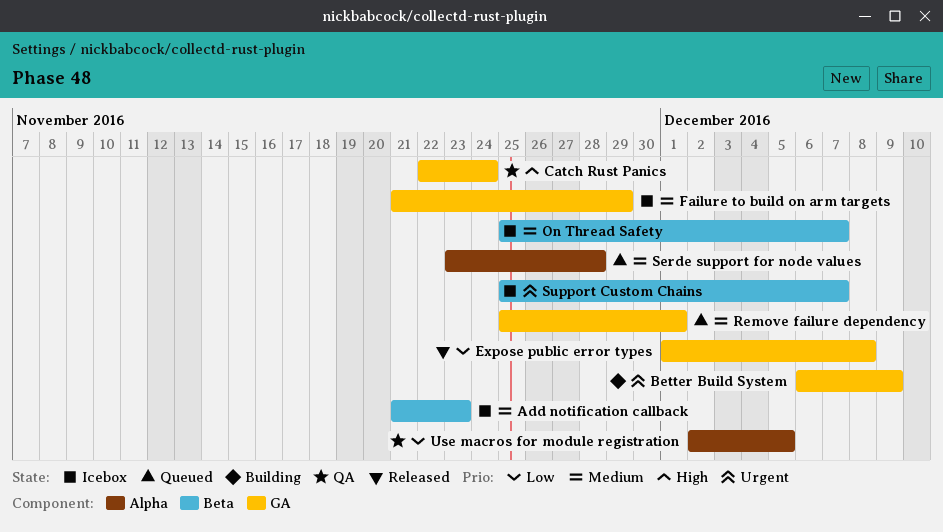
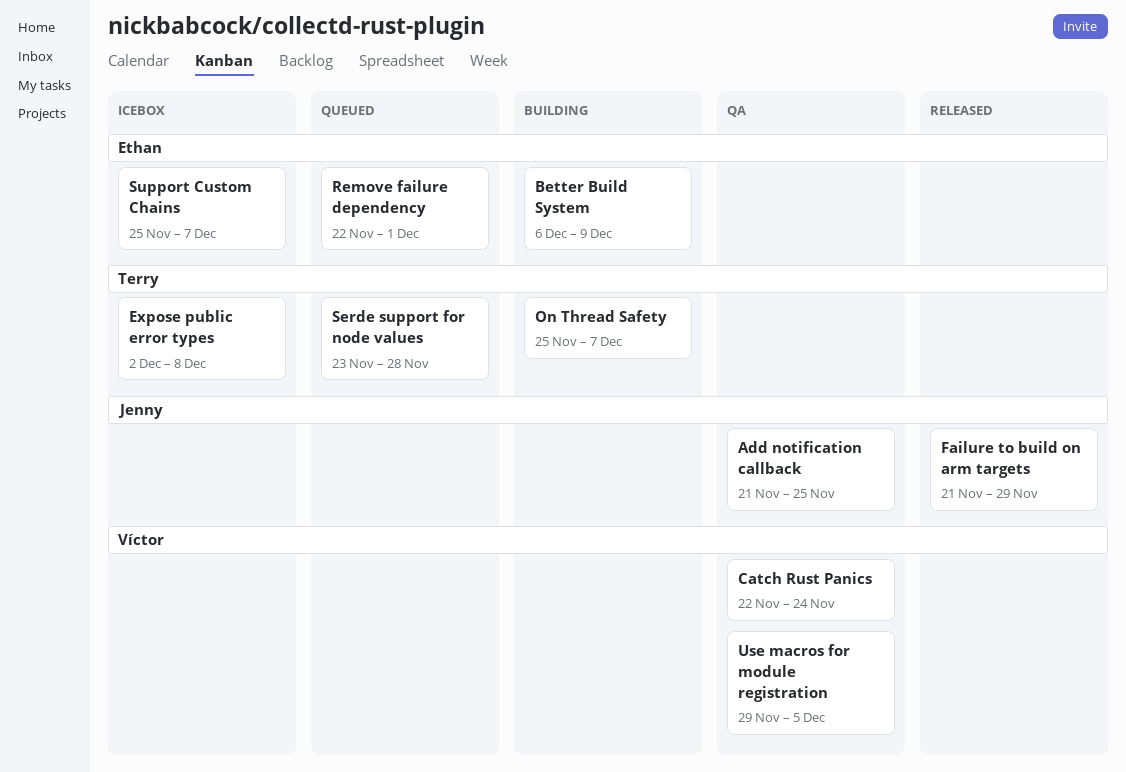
Add notification callback, status: Icebox -> QA
Add notification callback, due: Nov 23 -> Nov 25
Expose public error types, status: Released -> Icebox
Expose public error types, start: Dec 1 -> Dec 2
Failure to build on arm targets, status: Icebox -> Released
On Thread Safety, status: Icebox -> Building
Remove failure dependency, start: Nov 25 -> Nov 22
Use macros for module registration, start: Dec 2 -> Nov 29

